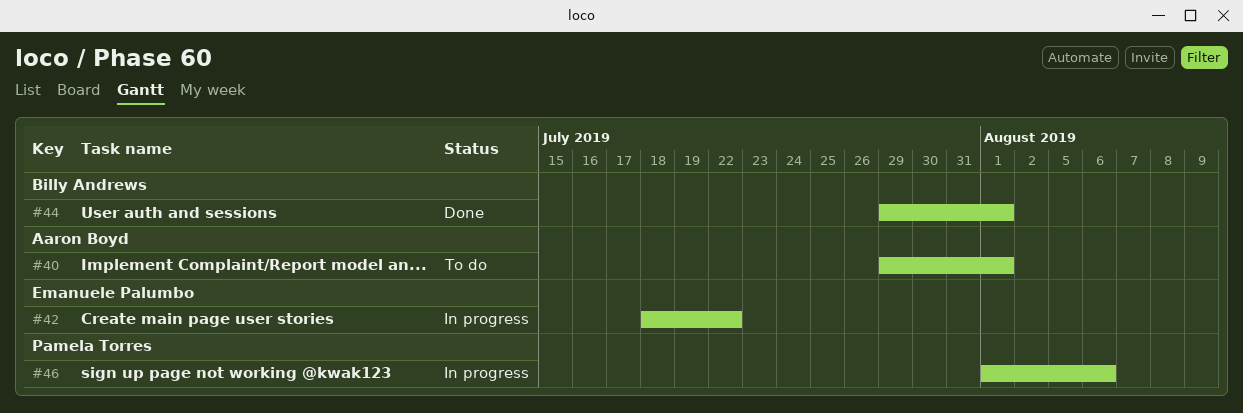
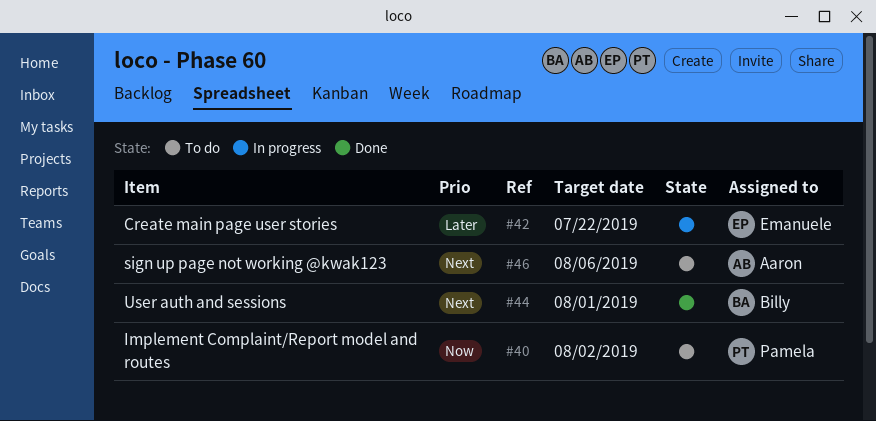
#40, owner: Aaron Boyd -> Pamela Torres
#40, due: Aug 1 -> Aug 2
#46, status: In progress -> To do
#46, owner: Pamela Torres -> Aaron Boyd

